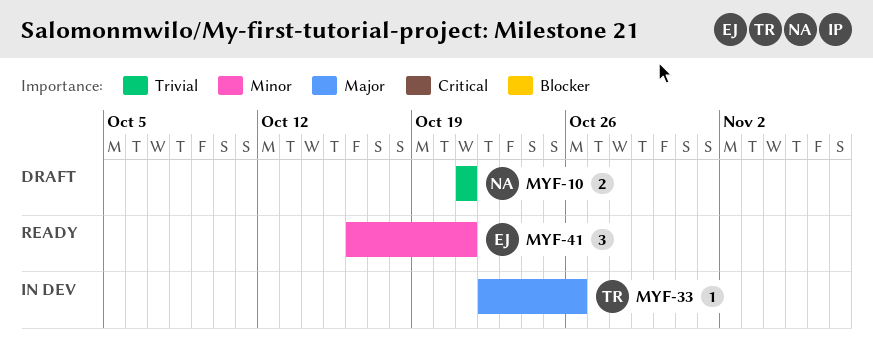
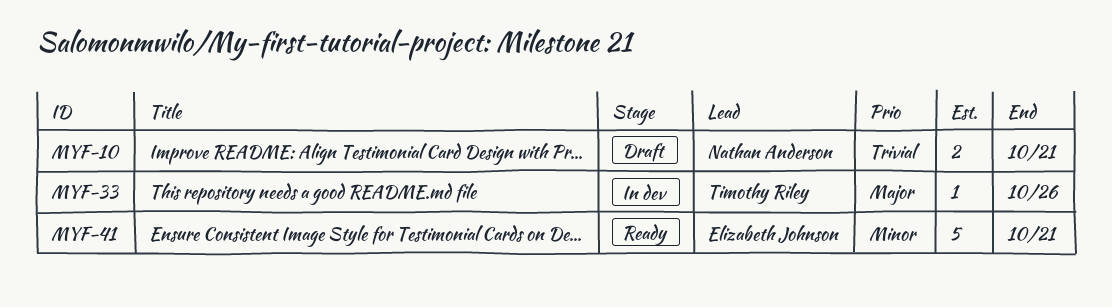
MYF-41, estimate: 3 -> 5

